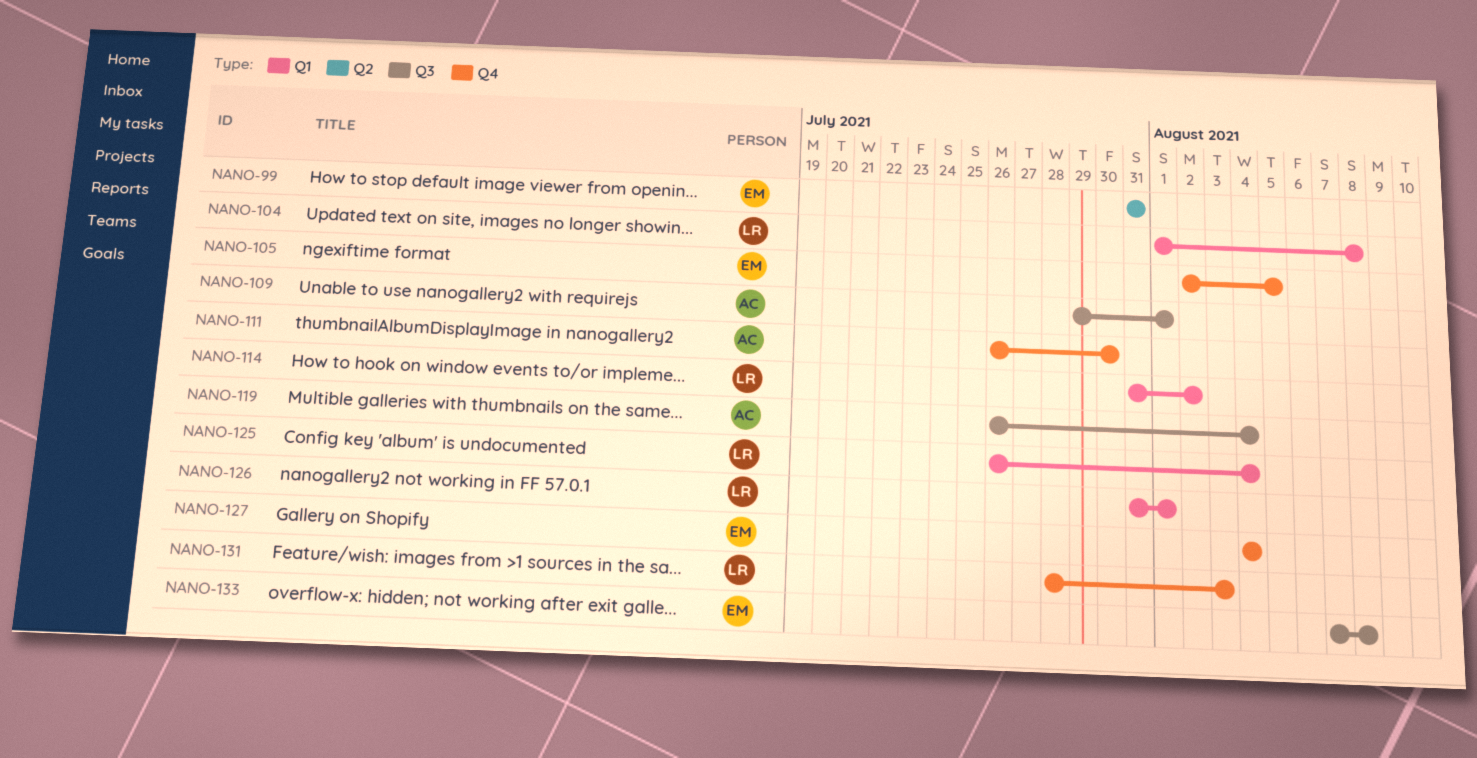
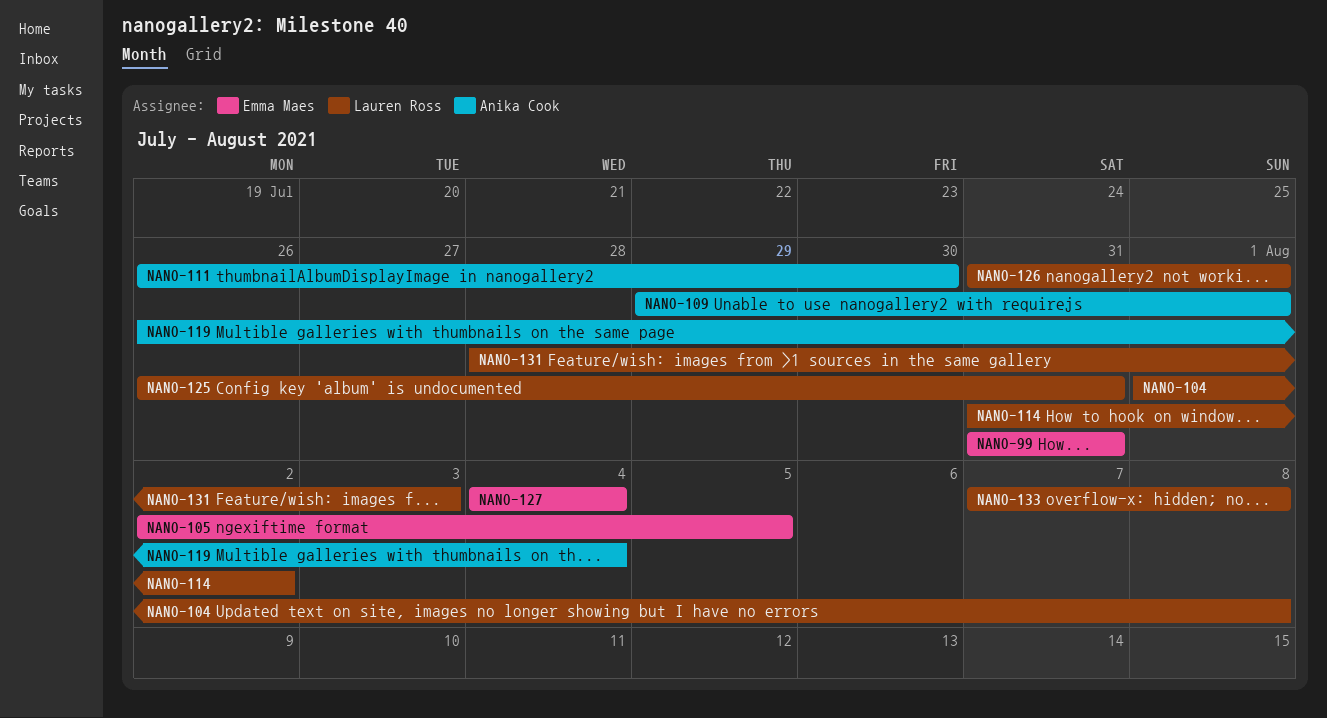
NANO-125, due: Aug 4 -> Jul 31
NANO-133, owner: Emma Maes -> Lauren Ross

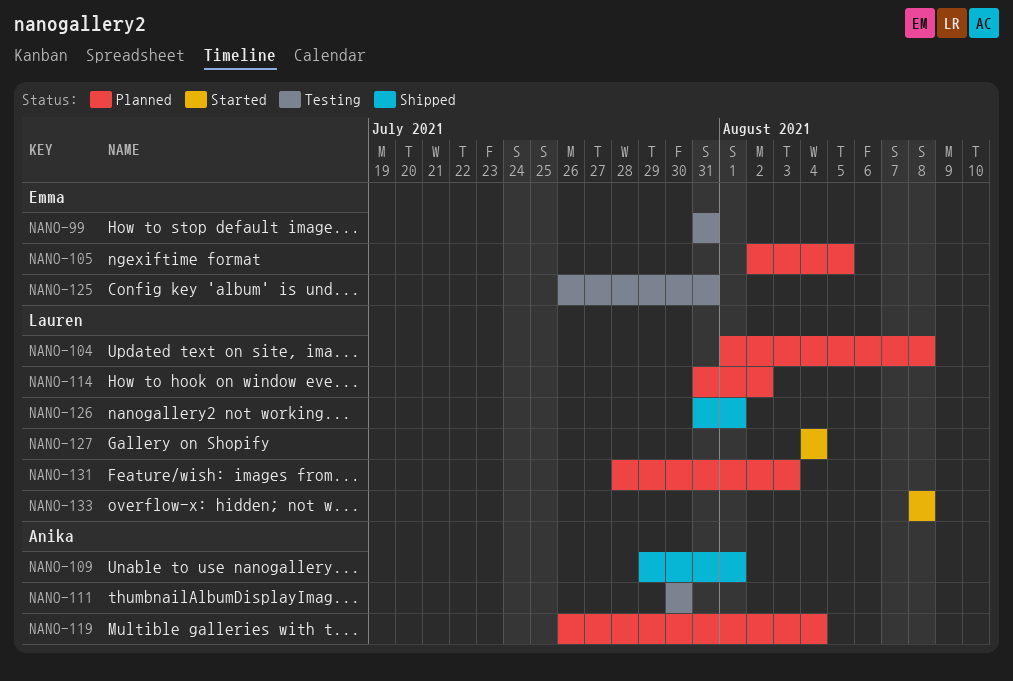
NANO-111, start: Jul 26 -> Jul 30
NANO-125, owner: Lauren Ross -> Emma Maes
NANO-127, owner: Emma Maes -> Lauren Ross
NANO-133, start: Aug 7 -> Aug 8

